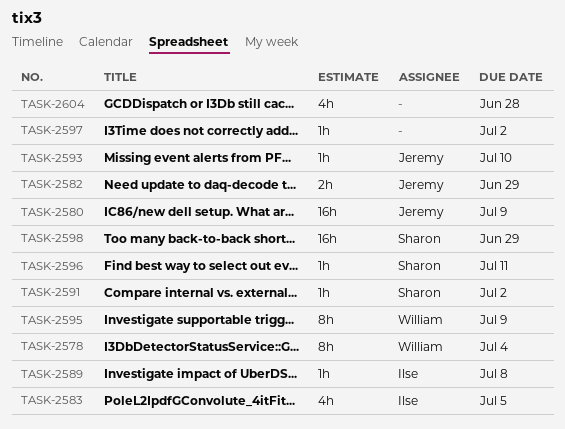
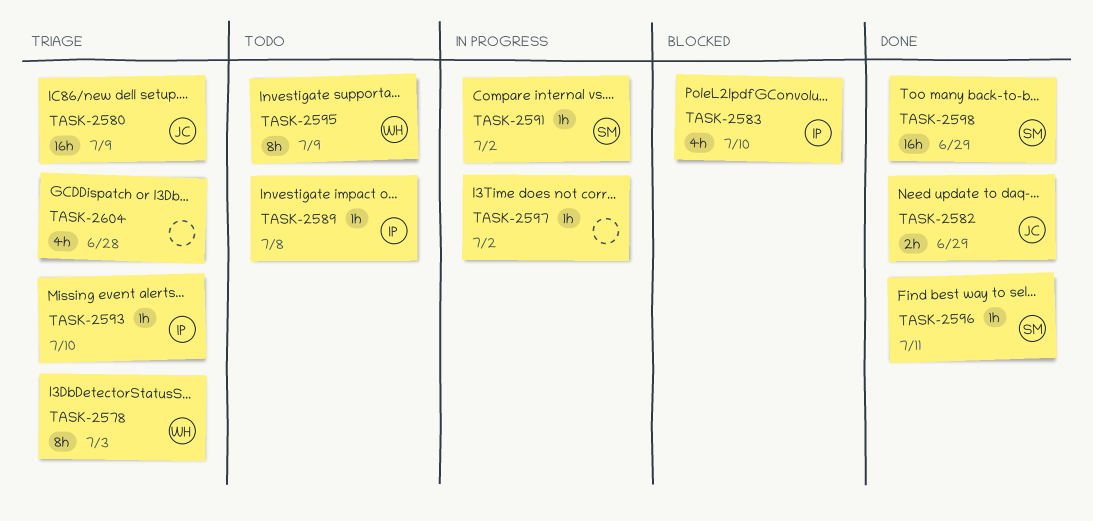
TASK-2578, due: Jul 4 -> Jul 3
TASK-2583, due: Jul 5 -> Jul 10
TASK-2593, owner: Jeremy -> Ilse

